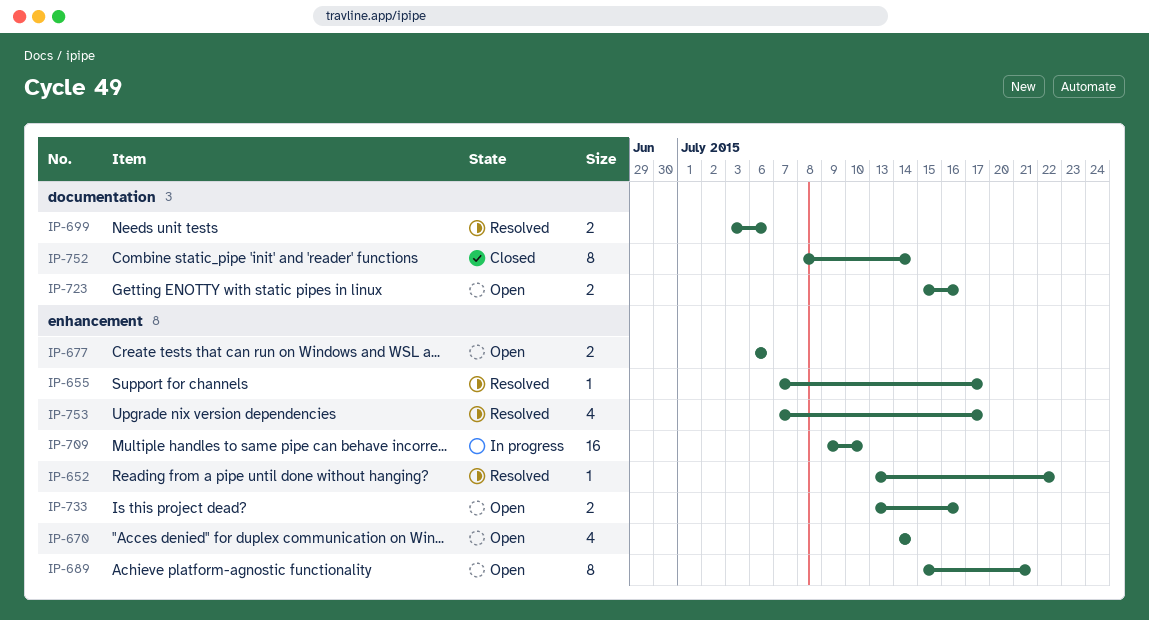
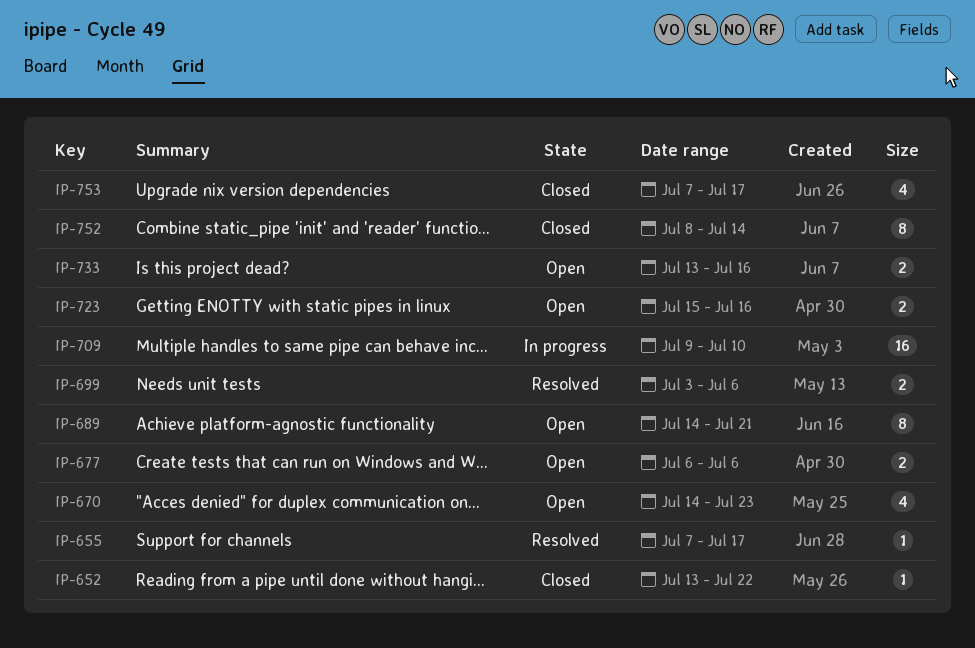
IP-652, status: Resolved -> Closed
IP-670, due: Jul 14 -> Jul 23
IP-689, start: Jul 15 -> Jul 14
IP-753, status: Resolved -> Closed

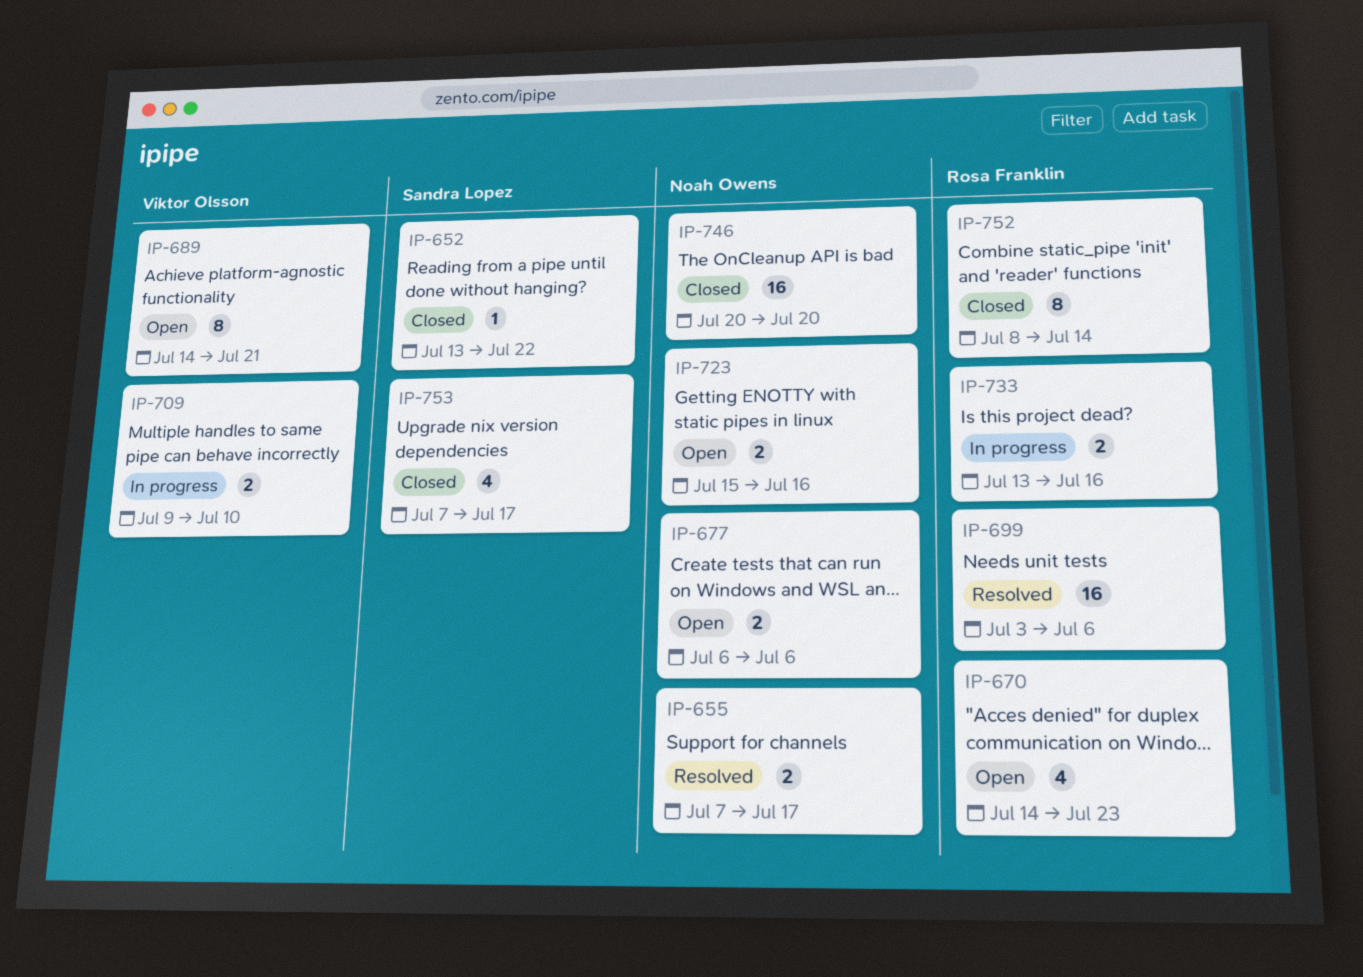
IP-655, estimate: 1 -> 2
IP-699, estimate: 2 -> 16
IP-709, estimate: 16 -> 2
IP-733, status: Open -> In progress
IP-746: none -> present

